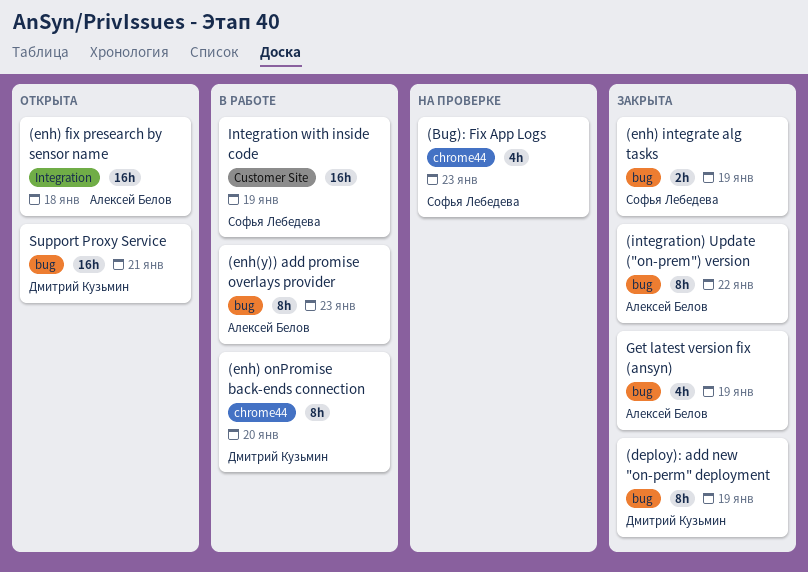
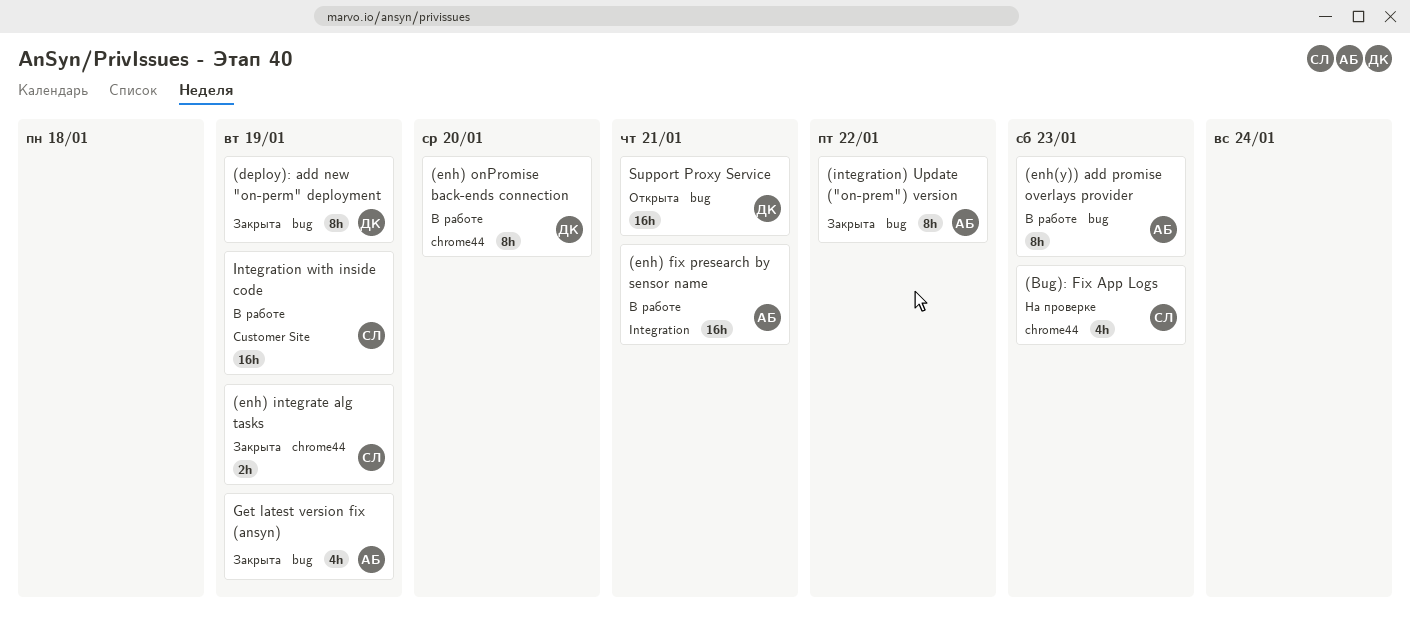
(enh) fix presearch by sensor name, status: Открыта -> В работе
(enh) fix presearch by sensor name, due: Jan 18 -> Jan 21
(enh) integrate alg tasks, label: bug -> chrome44

